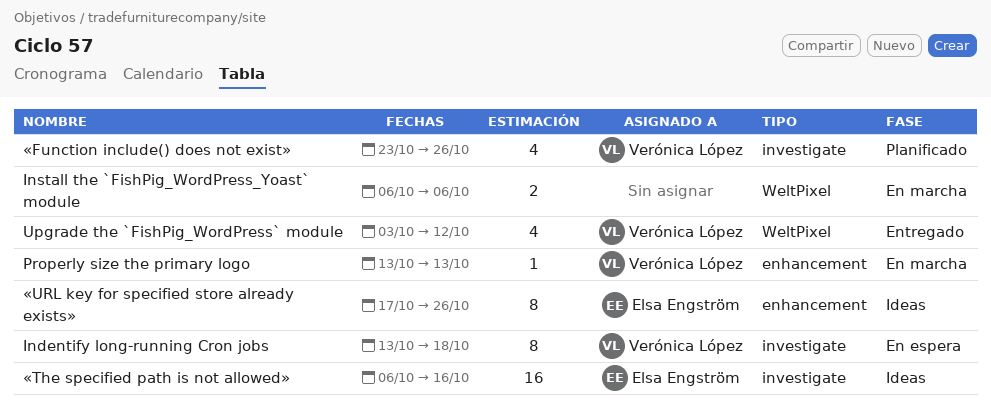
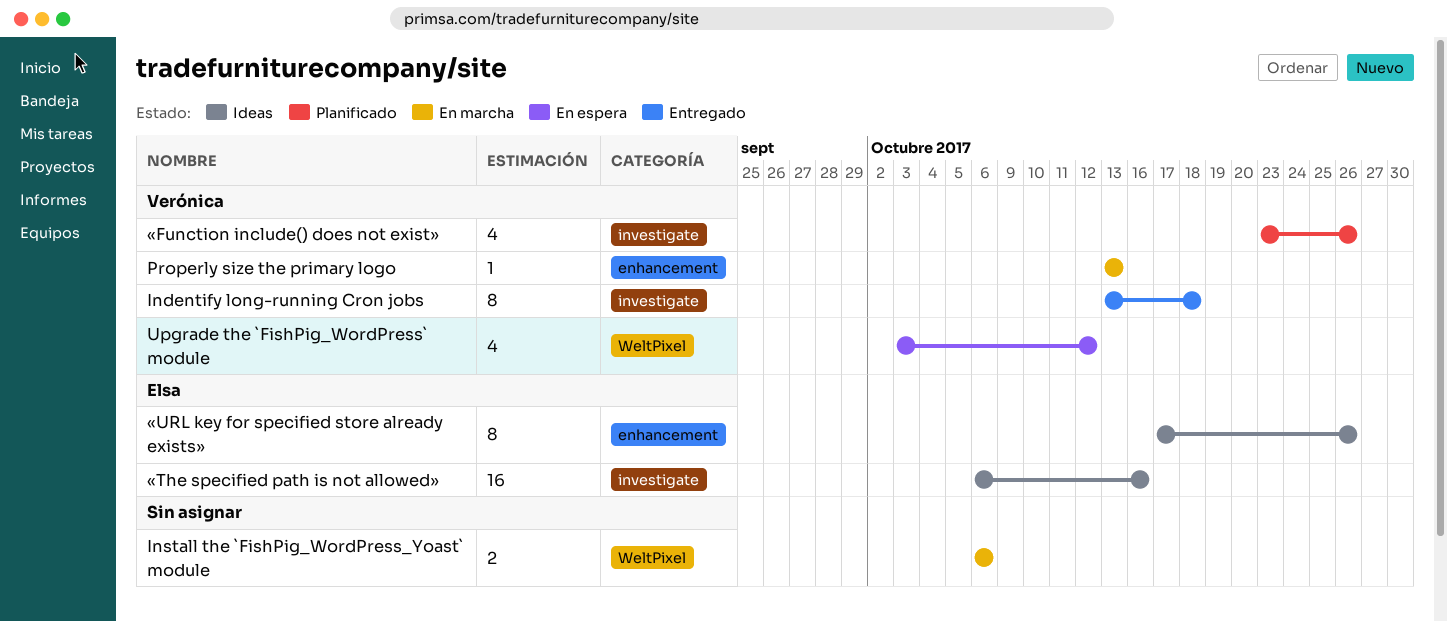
Indentify long-running Cron jobs, status: En espera -> Entregado
Upgrade the `FishPig_WordPress` module, status: Entregado -> En espera

